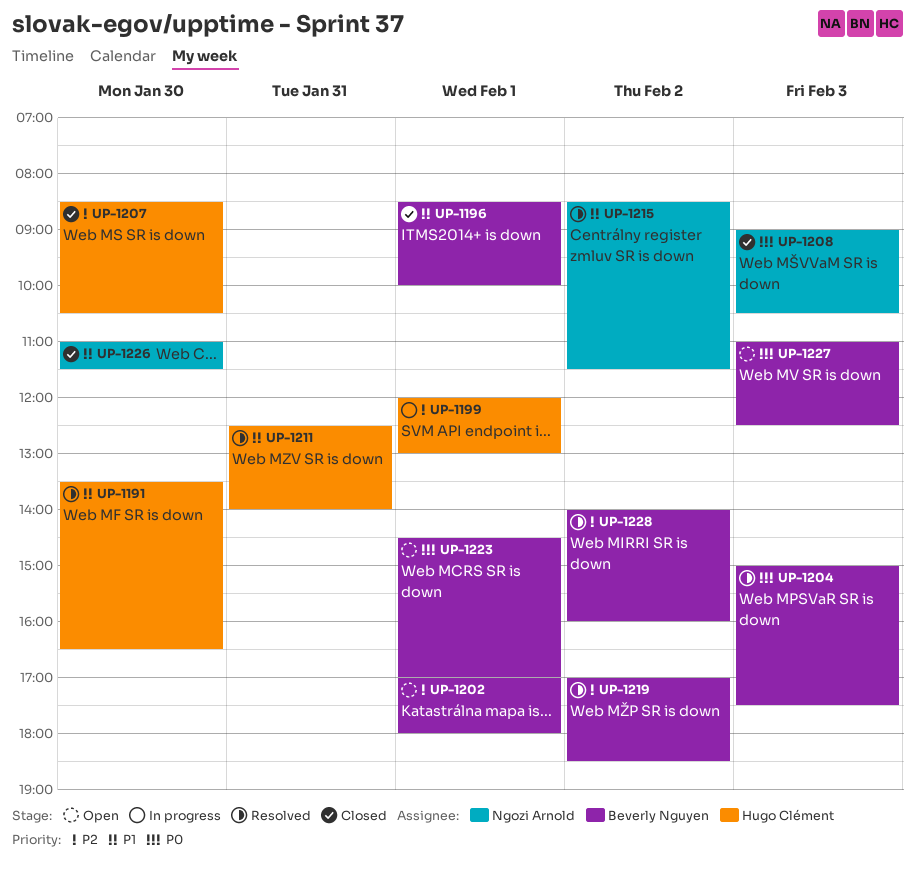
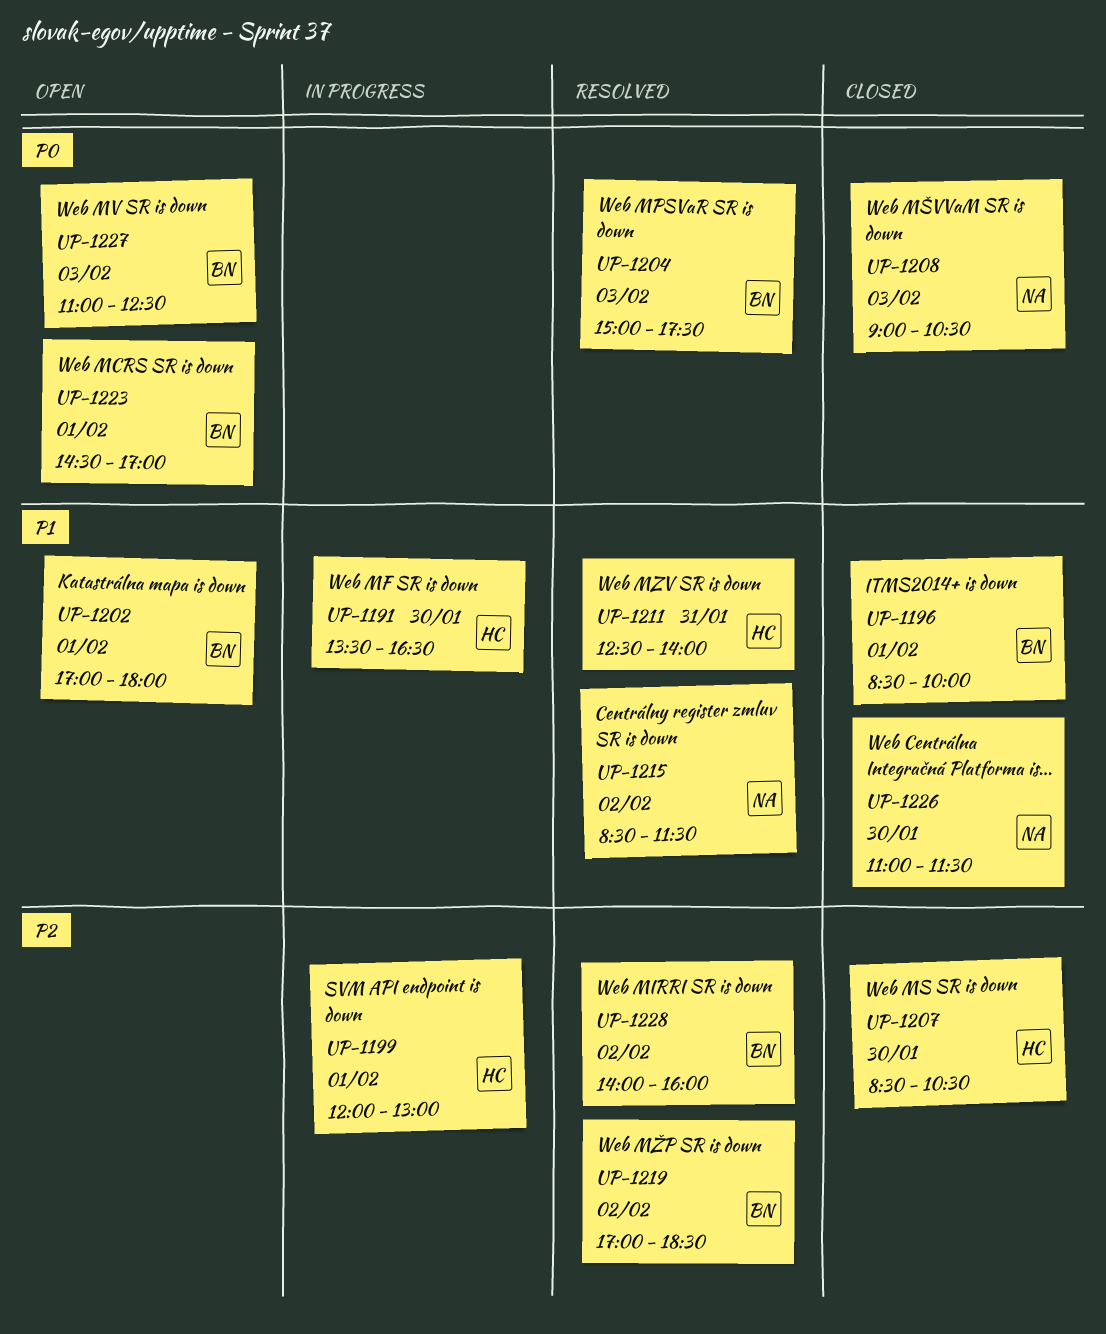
UP-1191, status: Resolved -> In progress
UP-1202, priority: P2 -> P1

